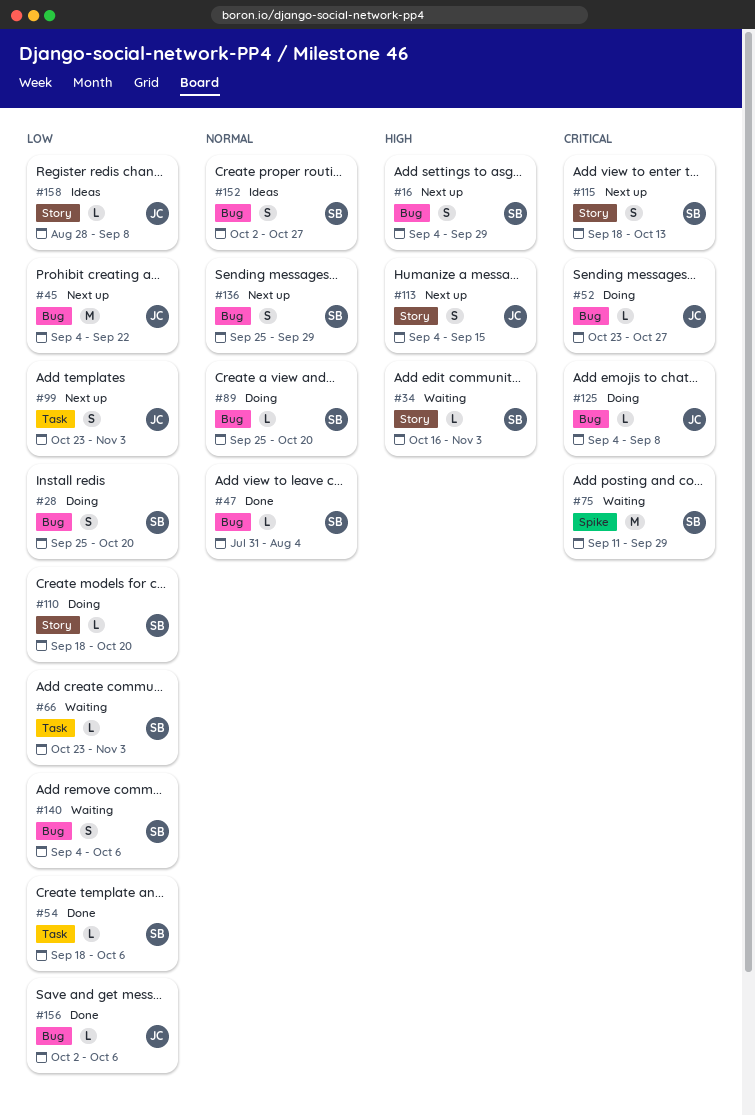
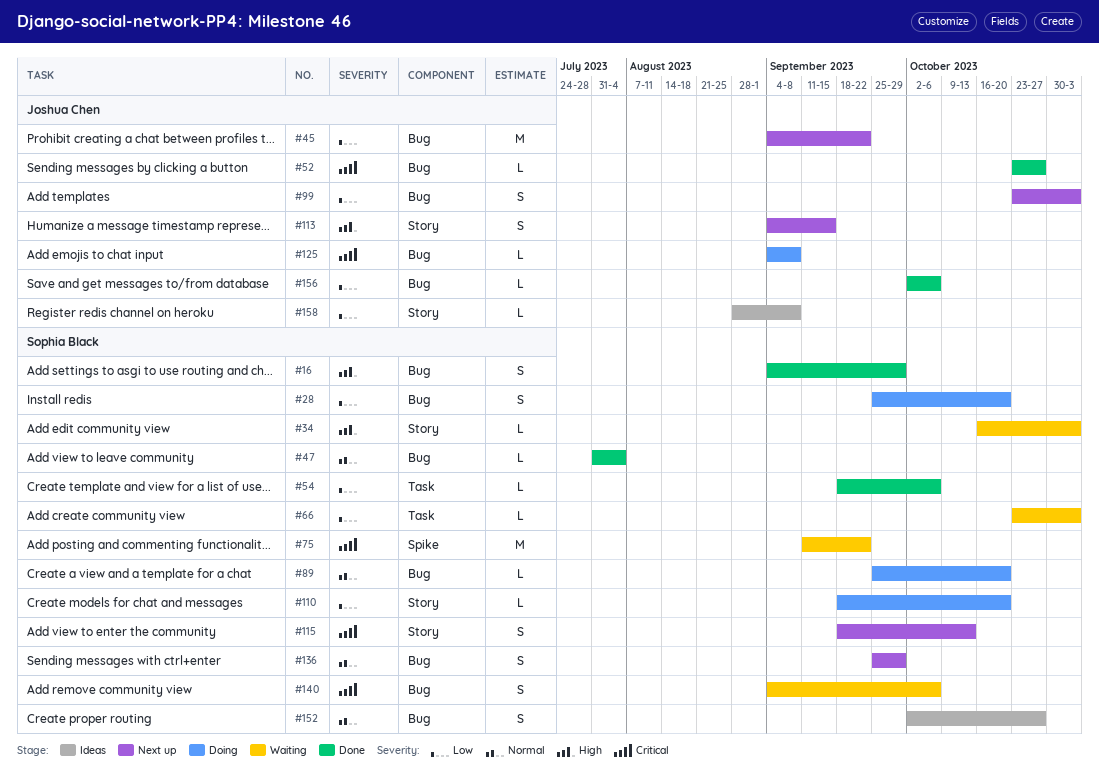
#16, status: Next up -> Done
#52, status: Doing -> Done
#75, due: Sep 29 -> Sep 22
#99, label: Task -> Bug
#140, priority: Low -> Critical

